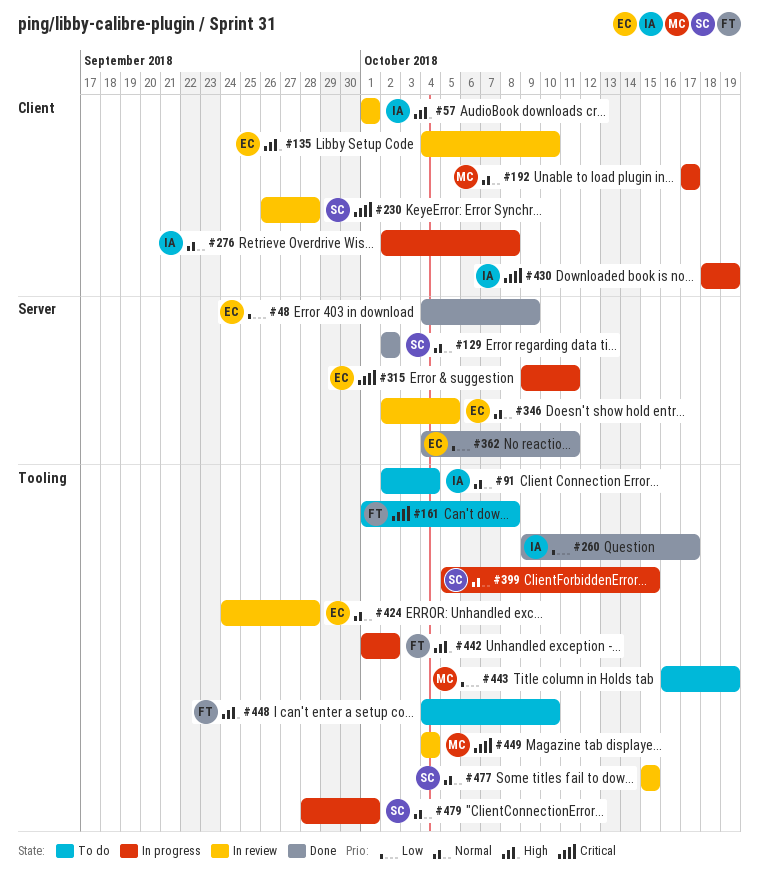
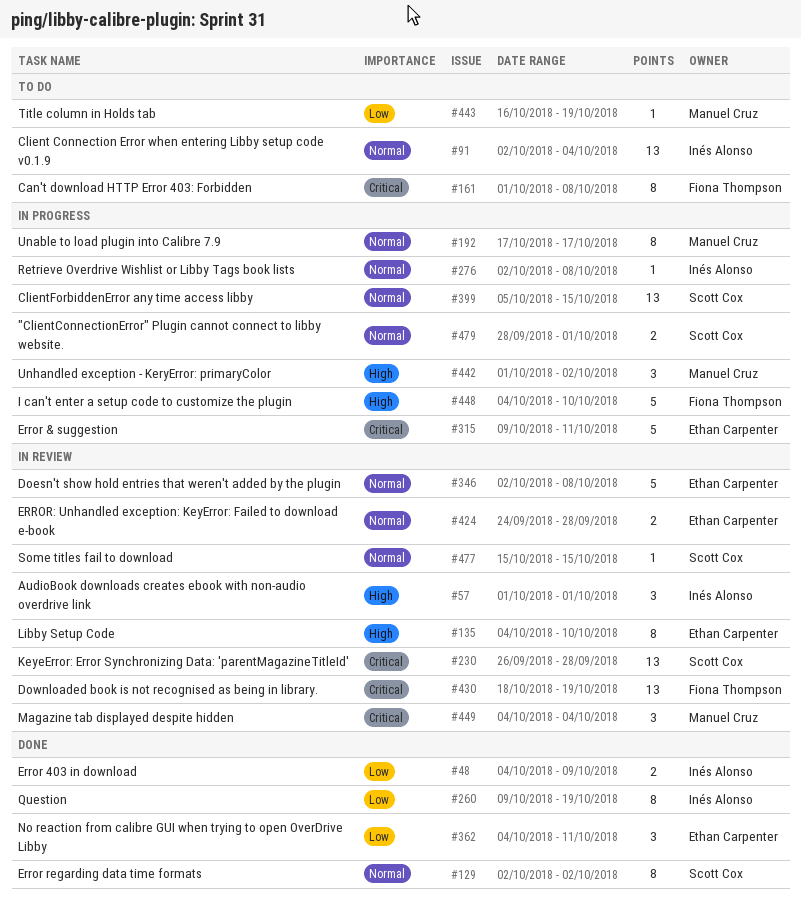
#48, owner: Ethan Carpenter -> Inés Alonso
#260, due: Oct 17 -> Oct 19
#346, due: Oct 5 -> Oct 8
#430, status: In progress -> In review
#430, owner: Inés Alonso -> Fiona Thompson
#442, owner: Fiona Thompson -> Manuel Cruz
#448, status: To do -> In progress

